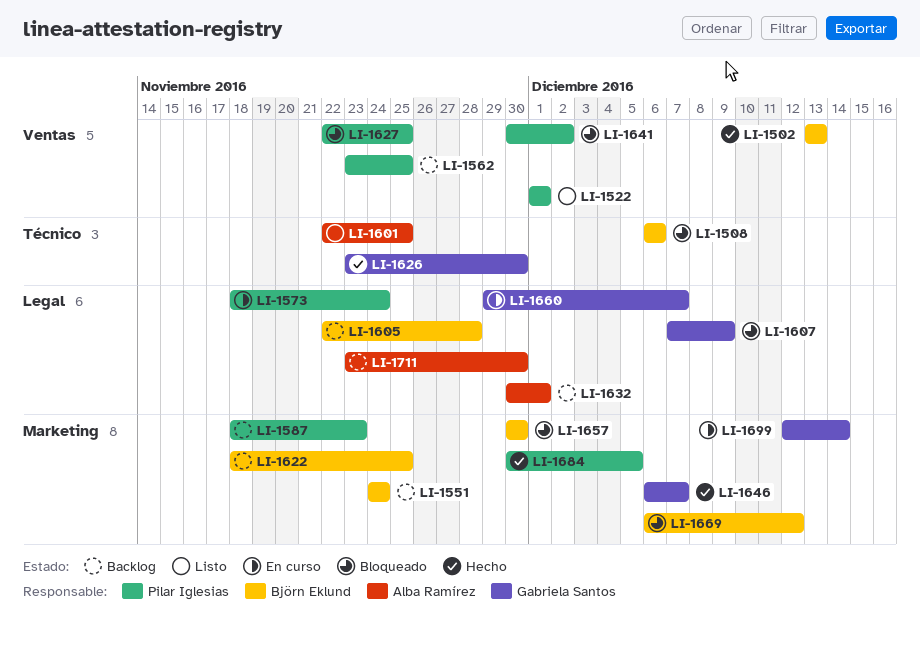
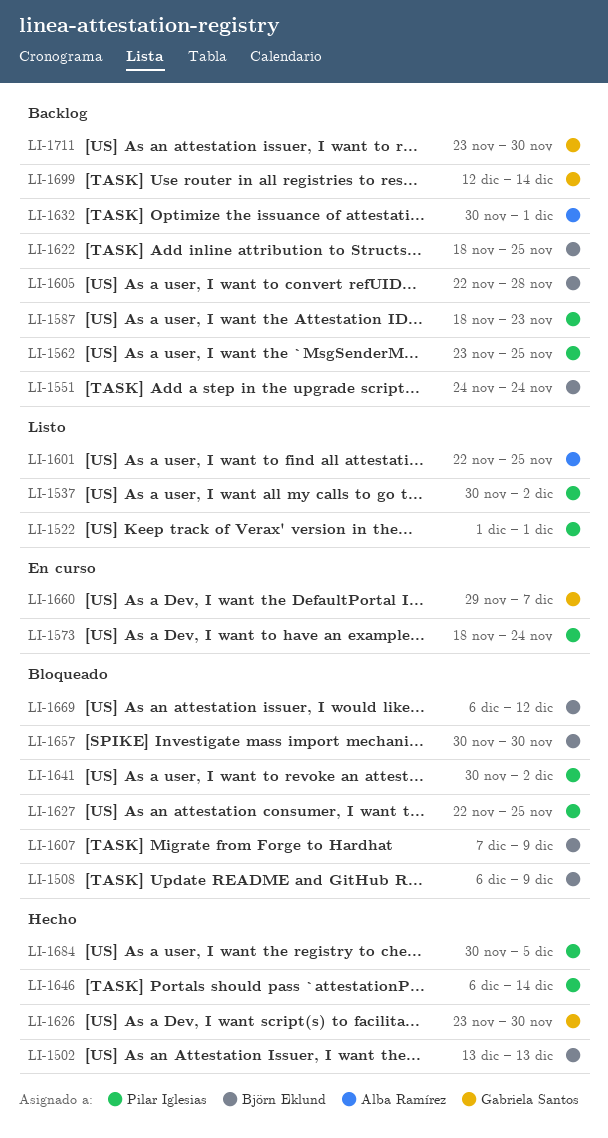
LI-1508, due: Dec 6 -> Dec 9
LI-1537: none -> present
LI-1607, owner: Gabriela Santos -> Björn Eklund
LI-1646, owner: Gabriela Santos -> Pilar Iglesias
LI-1646, due: Dec 7 -> Dec 14
LI-1699, status: En curso -> Backlog
LI-1711, owner: Alba Ramírez -> Gabriela Santos

